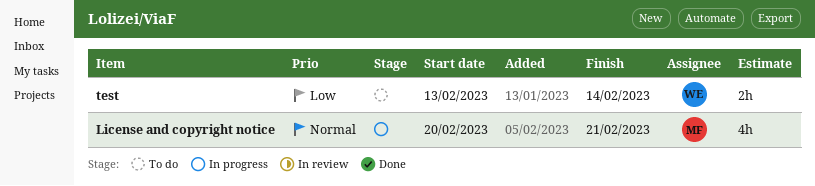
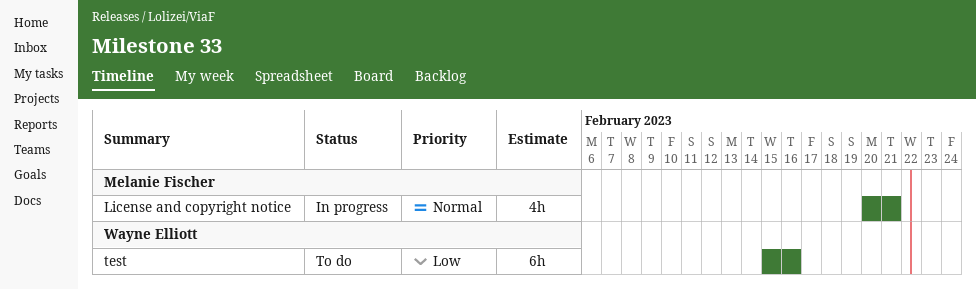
test, estimate: 2h -> 6h
test, start: Feb 13 -> Feb 15
test, due: Feb 14 -> Feb 16

